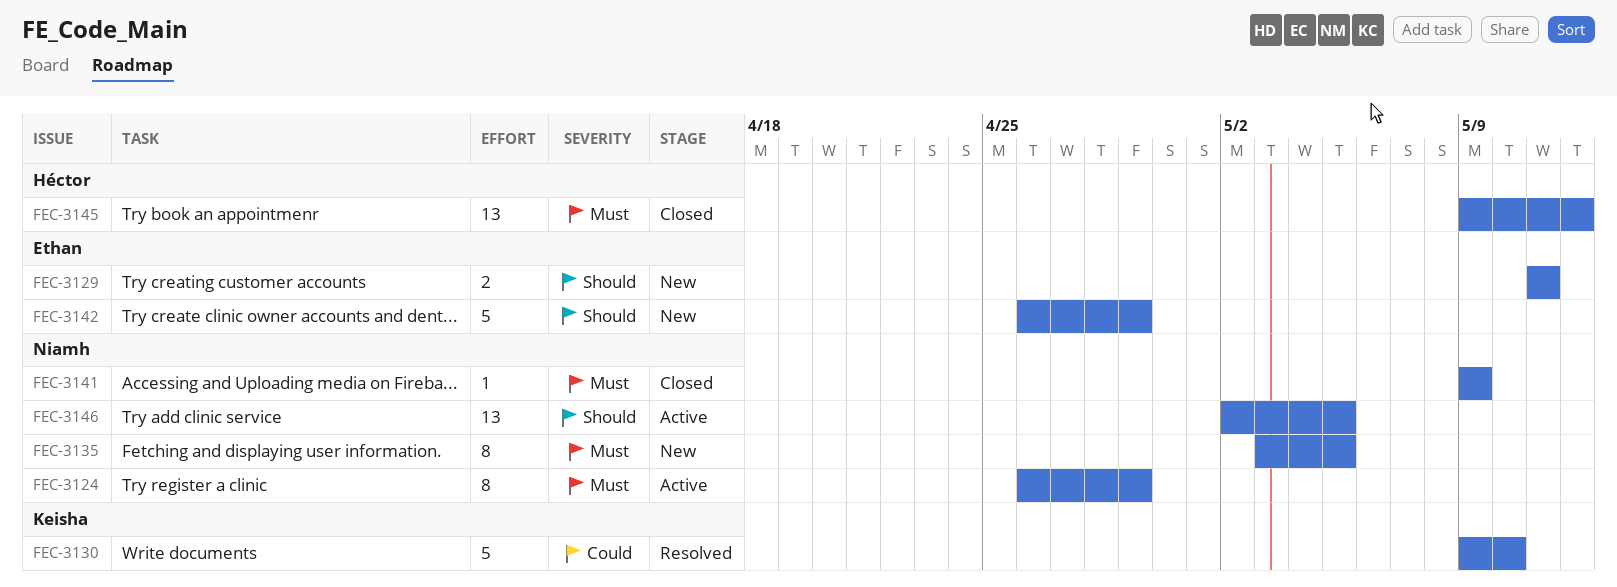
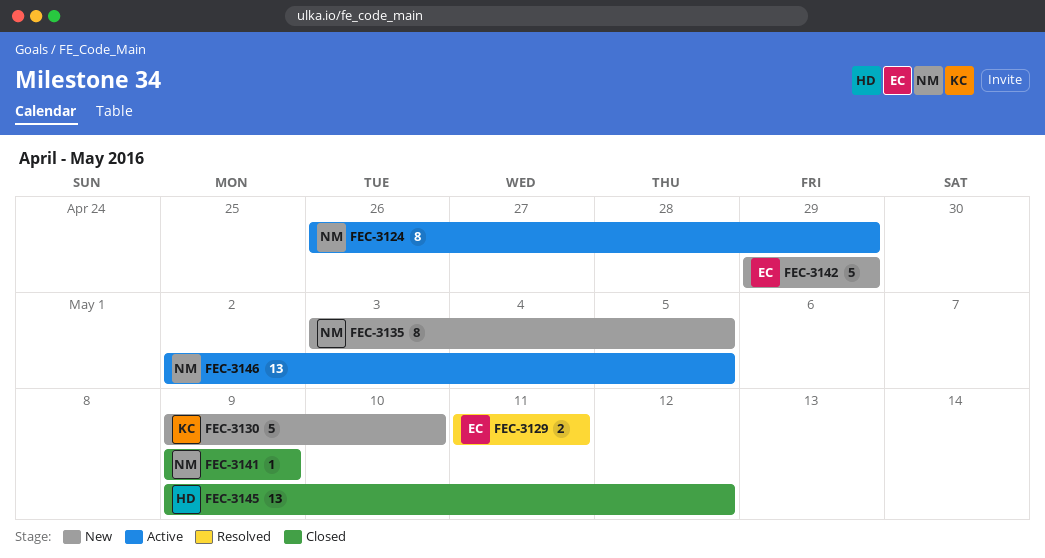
FEC-3129, status: New -> Resolved
FEC-3130, status: Resolved -> New
FEC-3142, start: Apr 26 -> Apr 29

